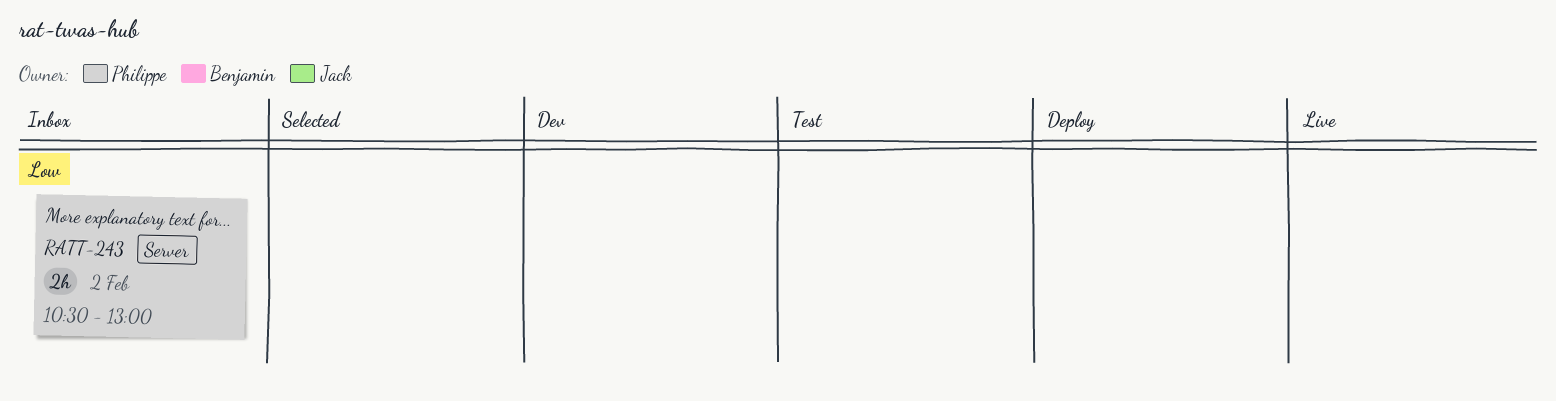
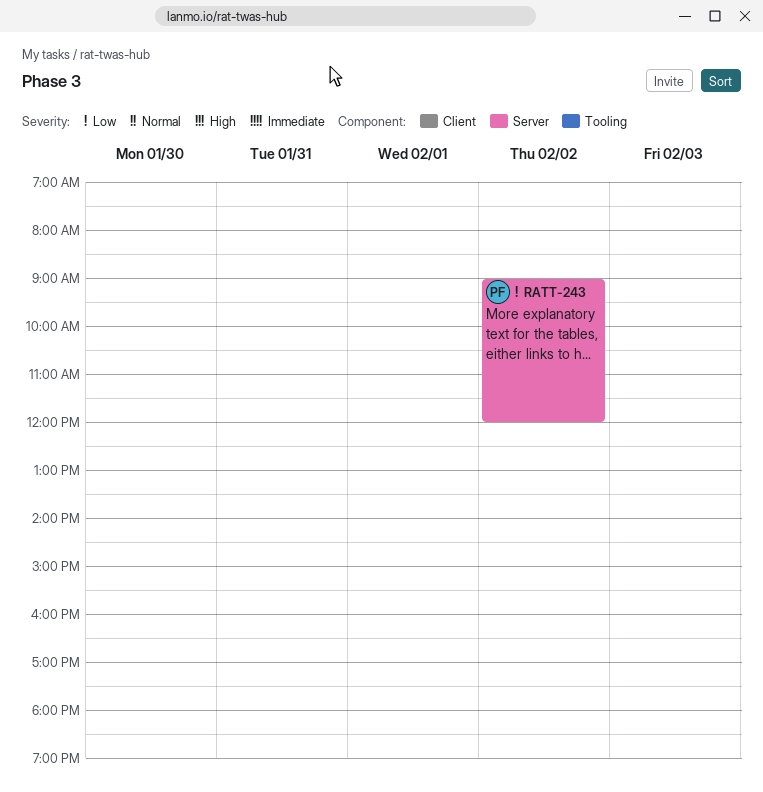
RATT-243, begins: 10:30 -> 09:00
RATT-243, ends: 13:00 -> 12:00

